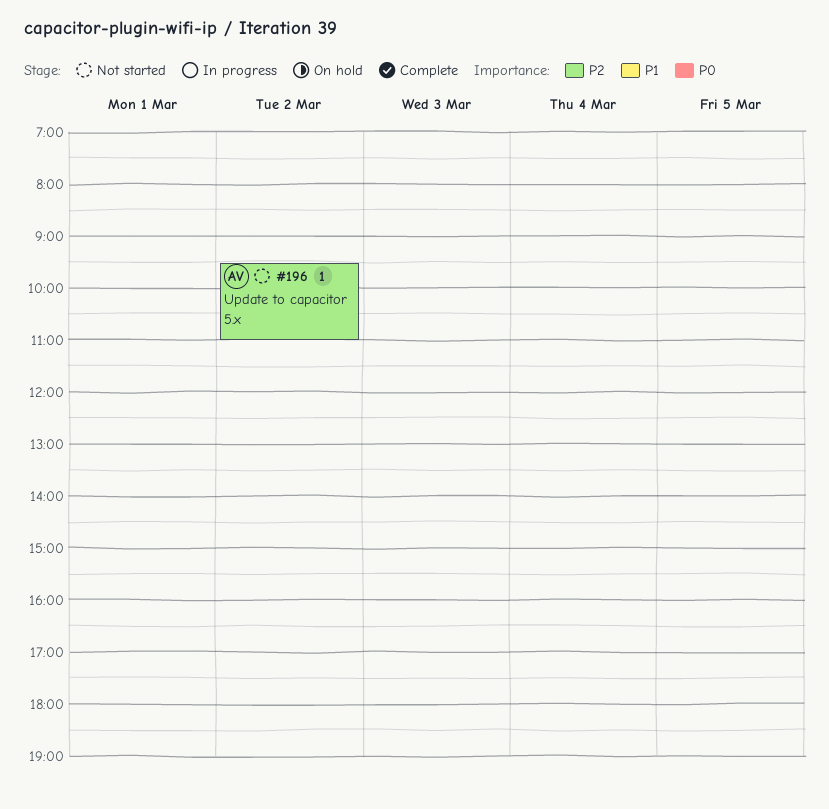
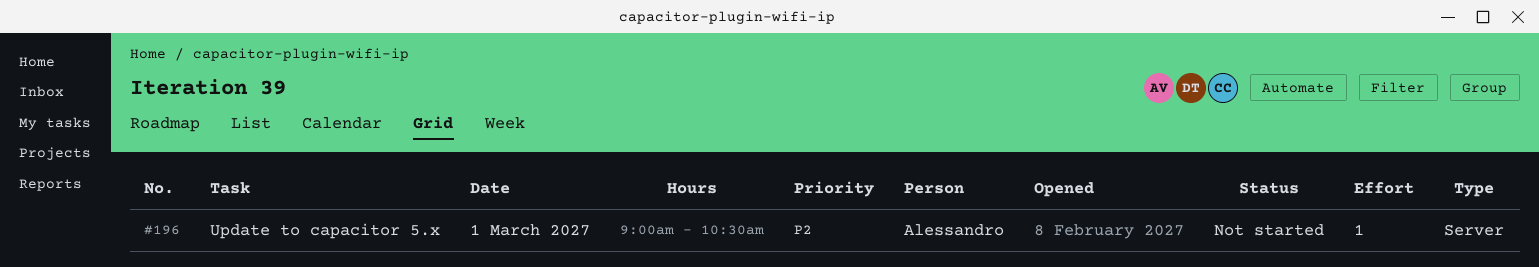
#196, day: Mar 2 -> Mar 1
#196, begins: 09:30 -> 09:00
#196, ends: 11:00 -> 10:30

